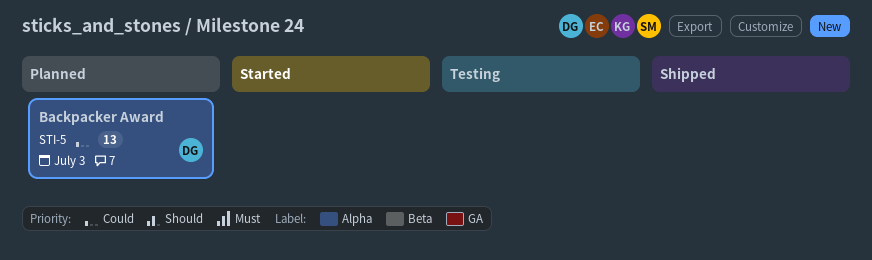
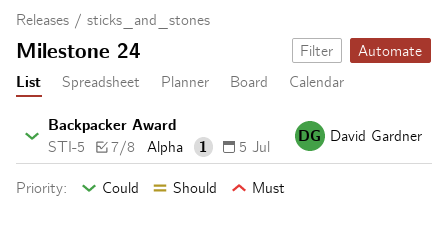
STI-5, estimate: 13 -> 1
STI-5, due: Jul 3 -> Jul 5

